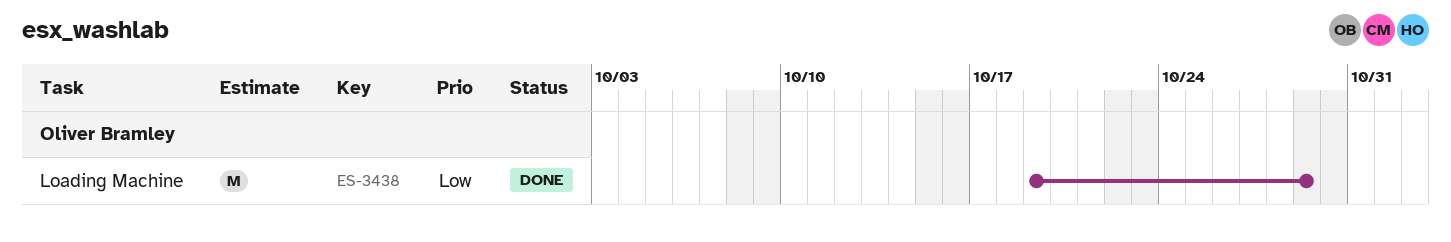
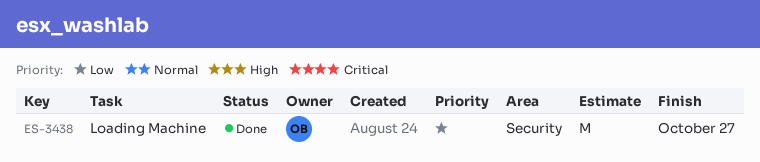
ES-3438, due: Oct 29 -> Oct 27

